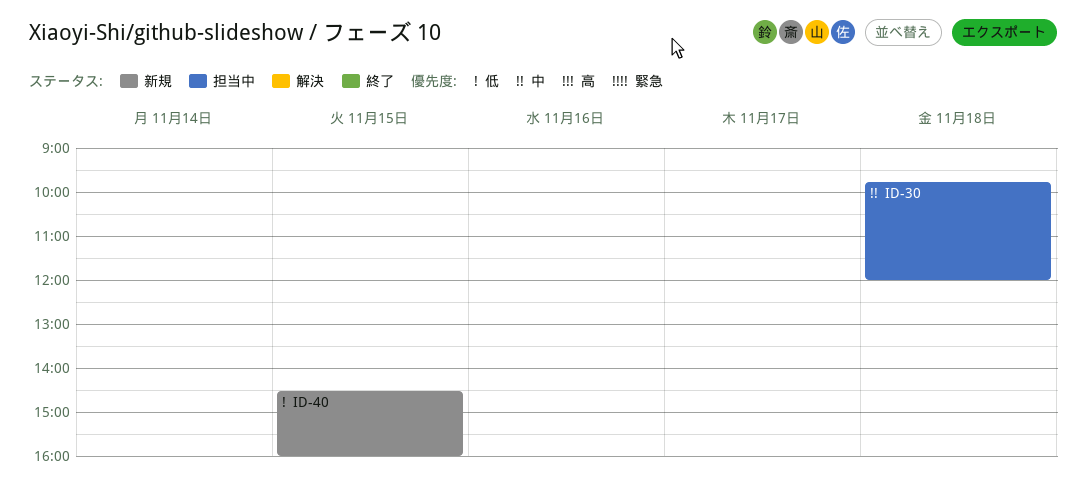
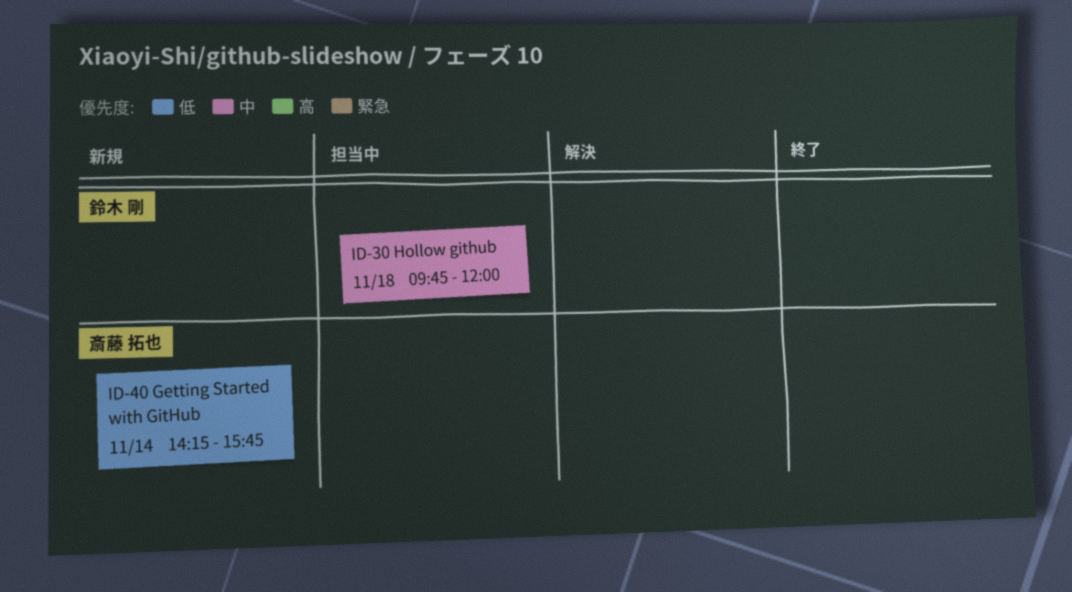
ID-40, day: Nov 15 -> Nov 14
ID-40, begins: 14:30 -> 14:15
ID-40, ends: 16:00 -> 15:45

